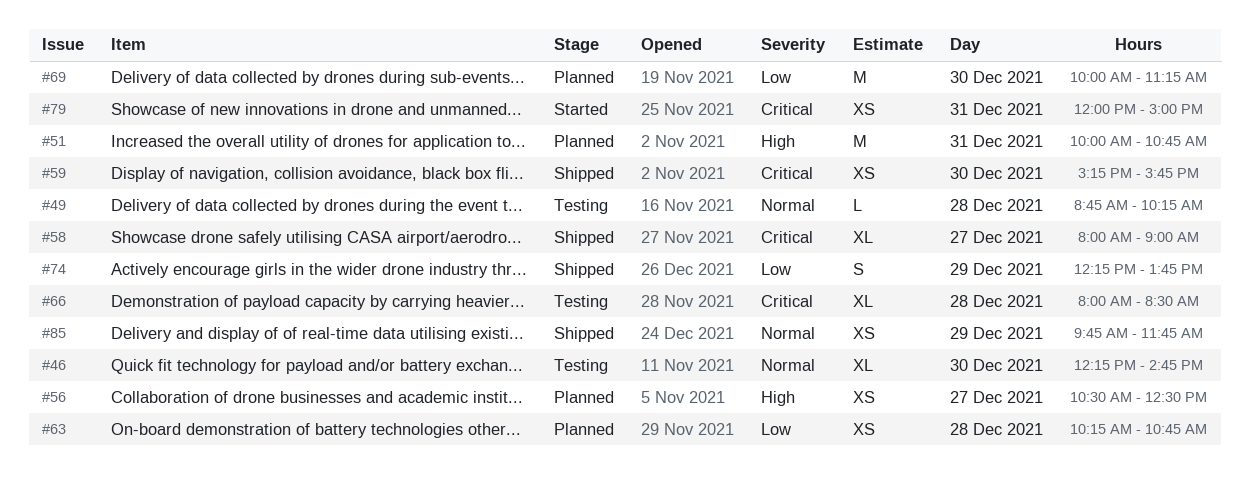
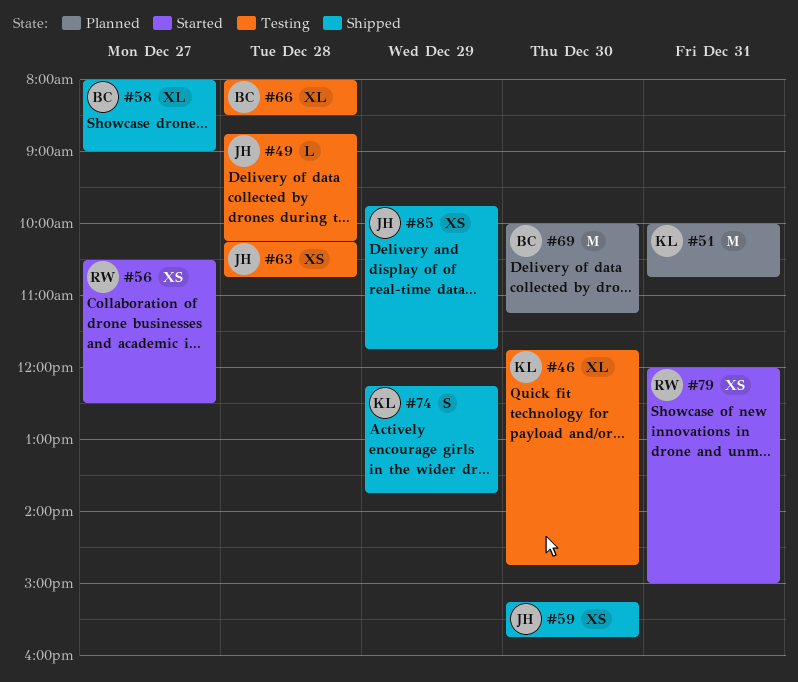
#46, begins: 12:15 -> 11:45
#56, status: Planned -> Started
#63, status: Planned -> Testing

